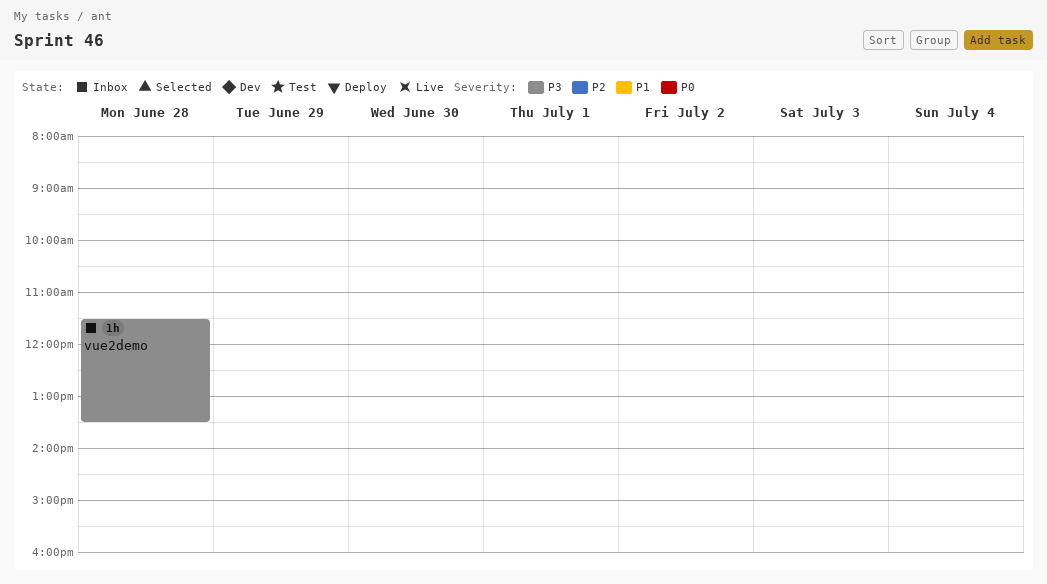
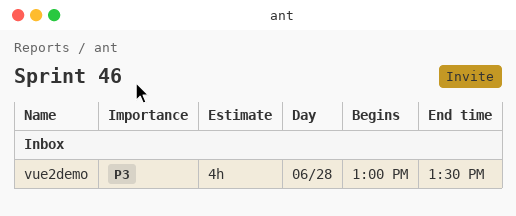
vue2demo, estimate: 1h -> 4h
vue2demo, begins: 11:30 -> 13:00

